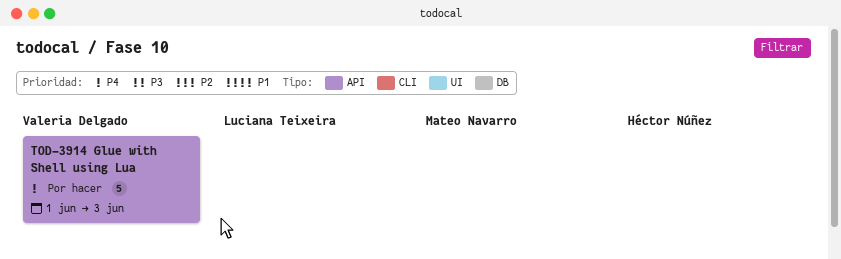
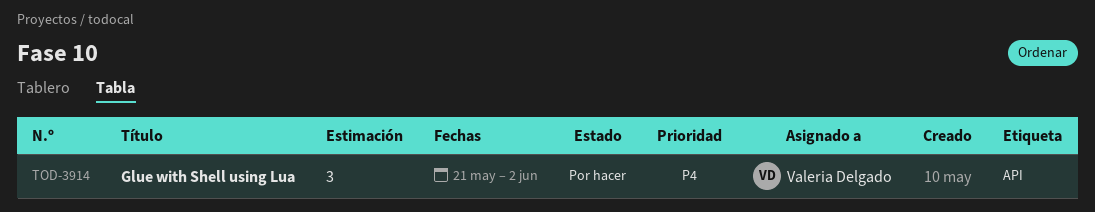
TOD-3914, estimate: 5 -> 3
TOD-3914, start: Jun 1 -> May 21
TOD-3914, due: Jun 3 -> Jun 2

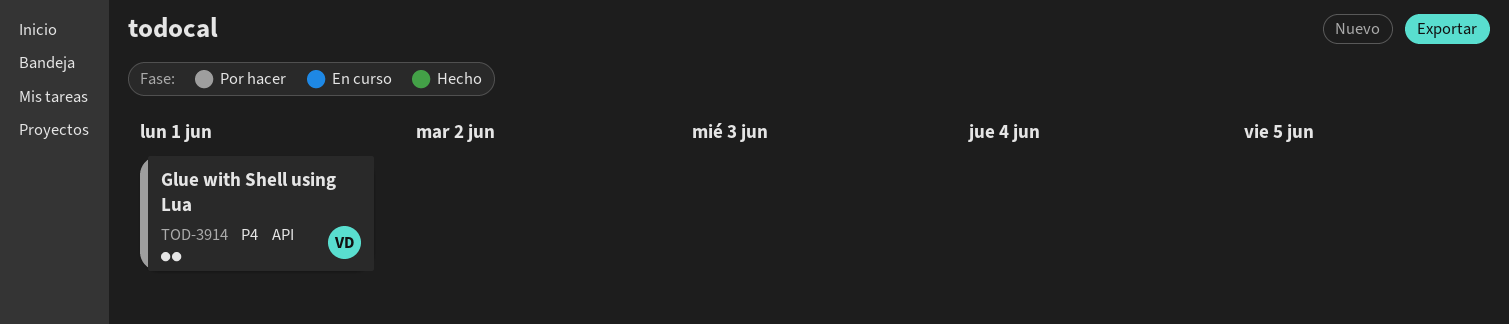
TOD-3914, estimate: 3 -> 2
TOD-3914, due: Jun 2 -> Jun 1

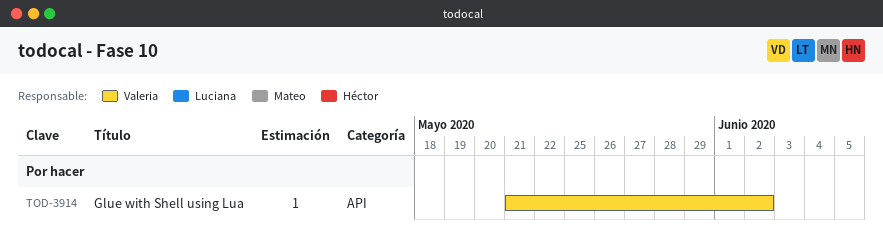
TOD-3914, estimate: 2 -> 1
TOD-3914, due: Jun 1 -> Jun 2

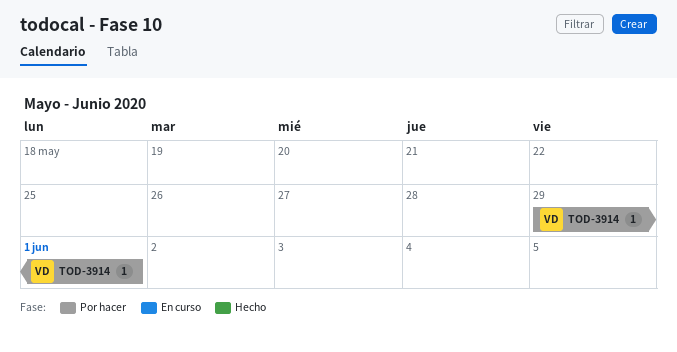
TOD-3914, start: May 21 -> May 29
TOD-3914, due: Jun 2 -> Jun 1

